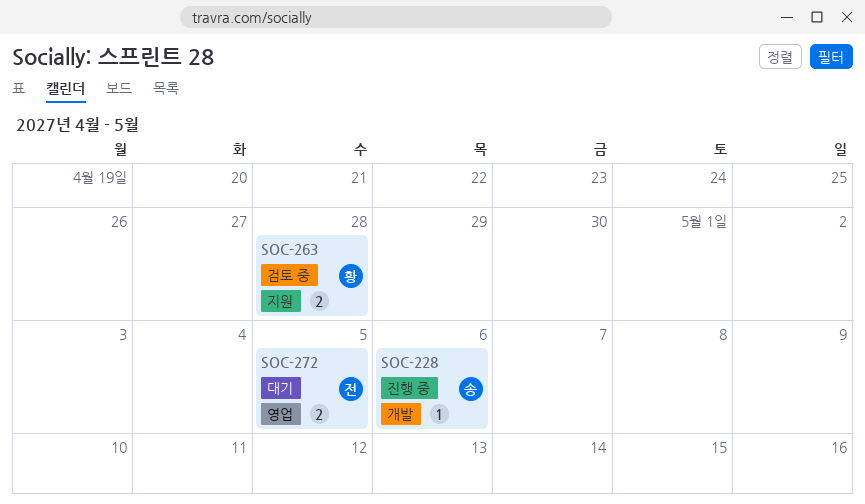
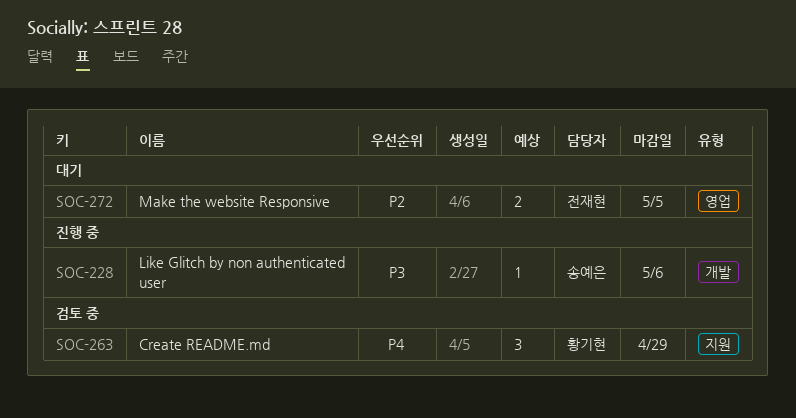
SOC-263, estimate: 2 -> 3
SOC-263, due: Apr 28 -> Apr 29

